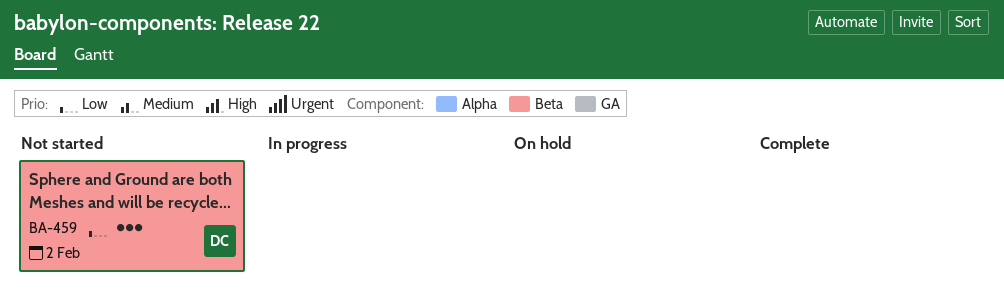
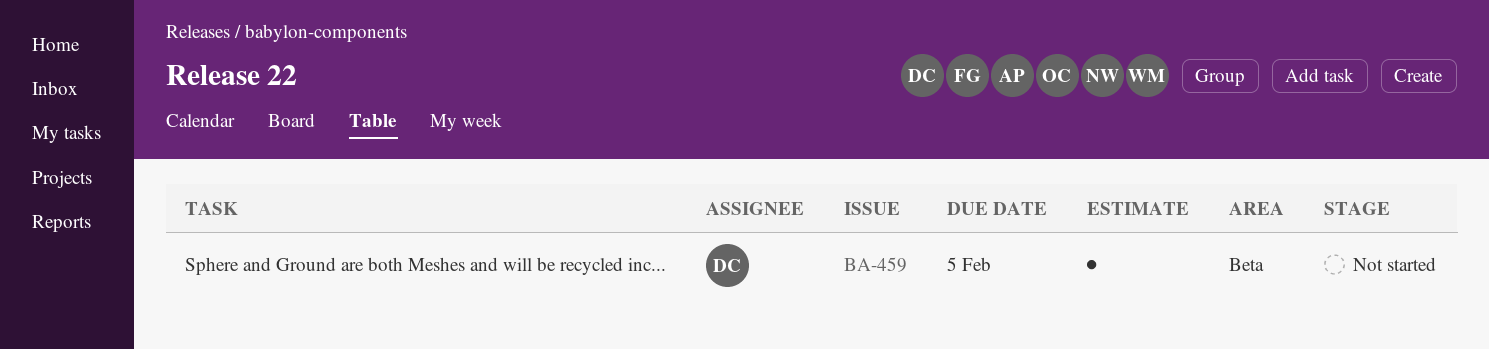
BA-459, estimate: 3 -> 1
BA-459, due: Feb 2 -> Feb 5

